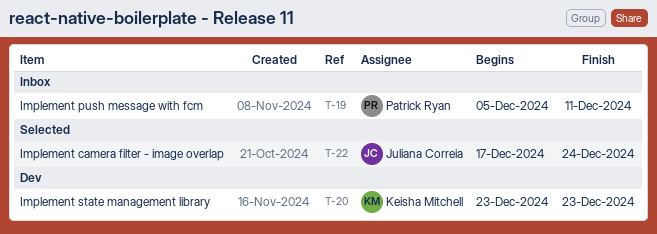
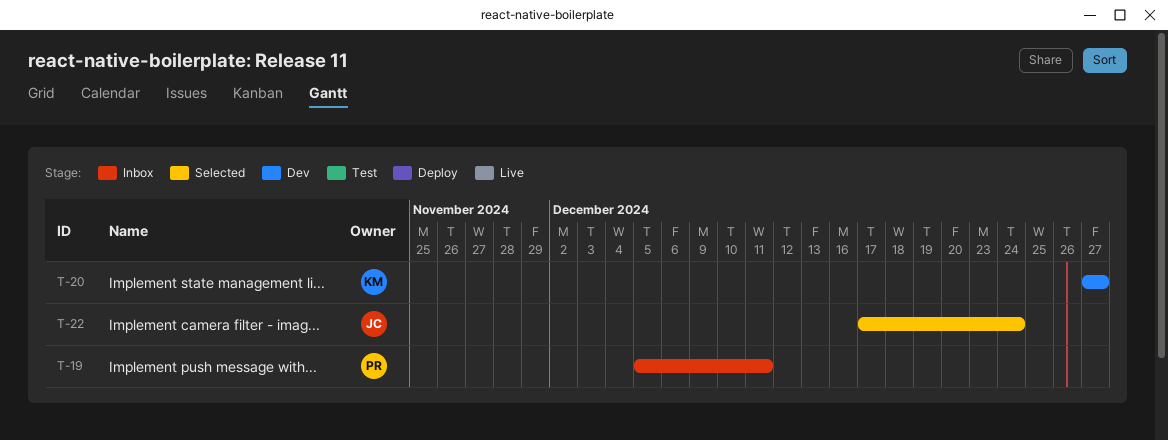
T-20, start: Dec 23 -> Dec 27
T-20, due: Dec 23 -> Dec 27

